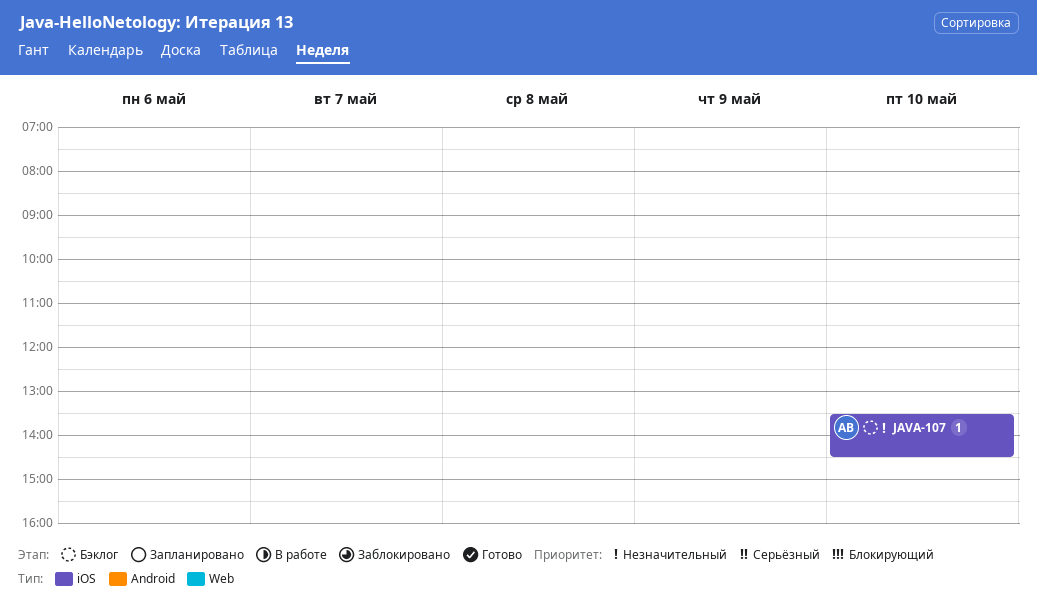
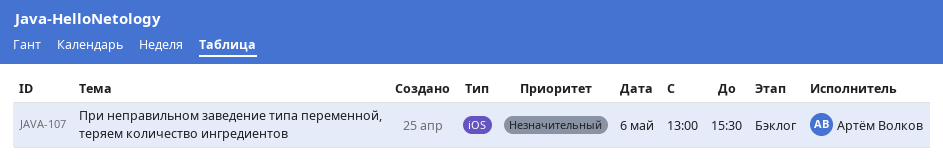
JAVA-107, day: May 10 -> May 6
JAVA-107, begins: 13:30 -> 13:00
JAVA-107, ends: 14:30 -> 15:30

